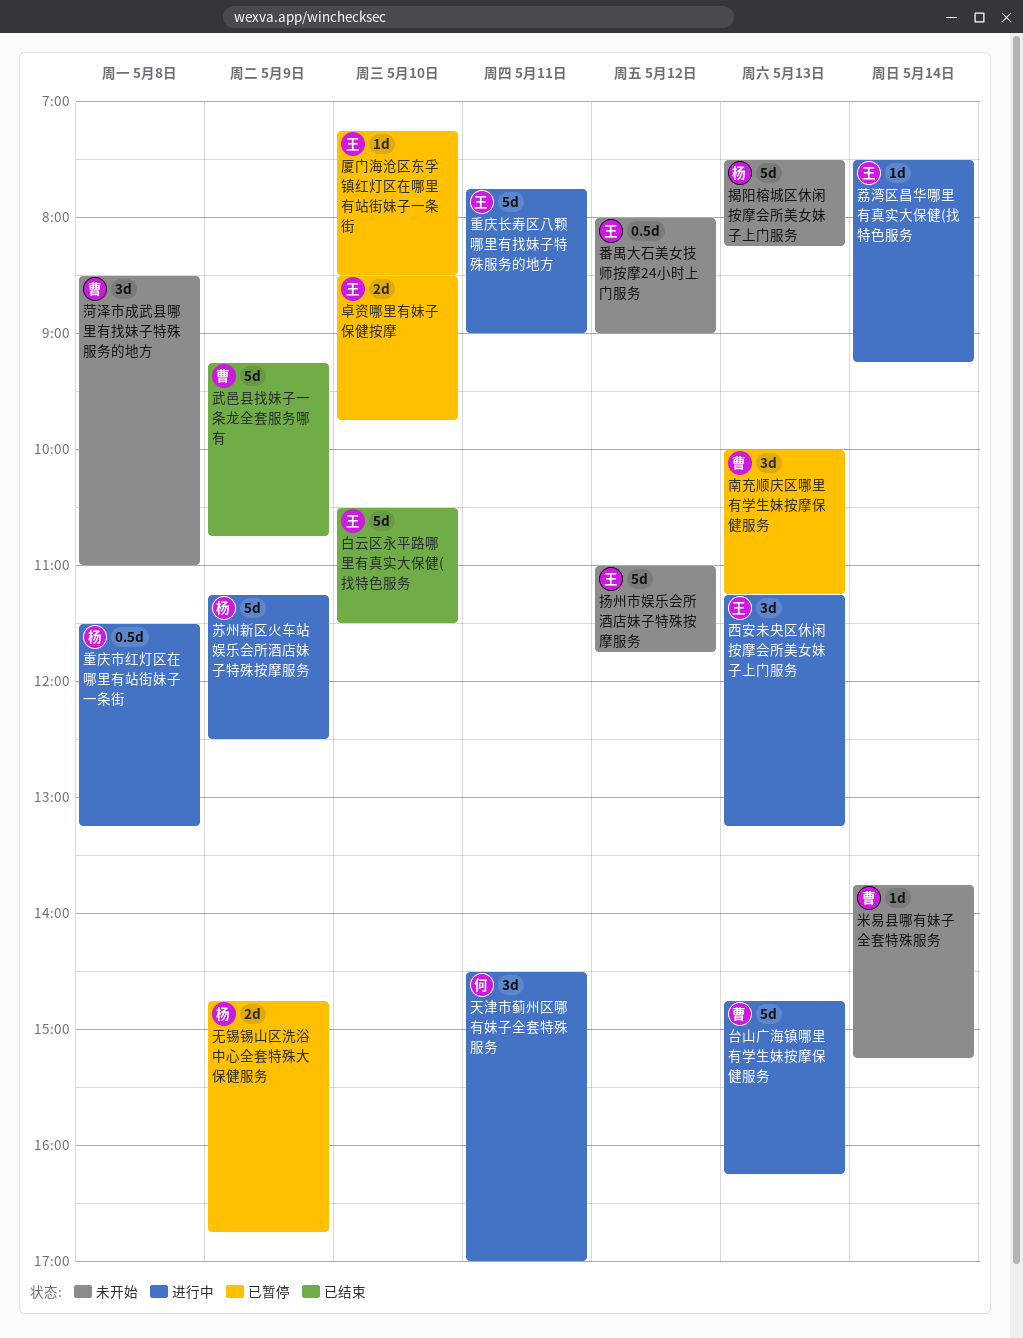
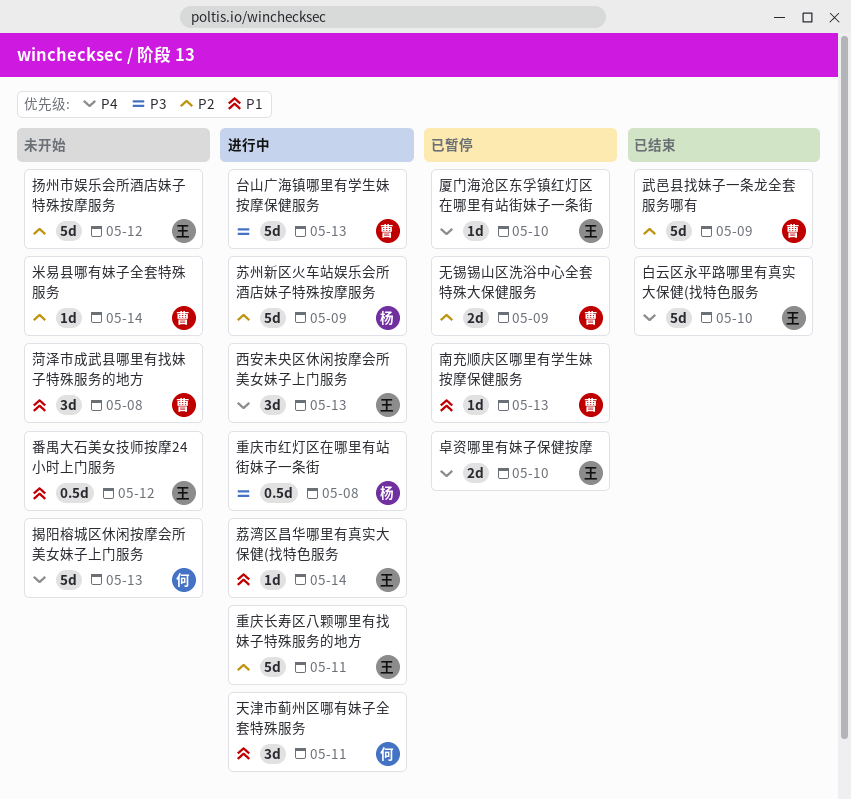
南充顺庆区哪里有学生妹按摩保健服务, estimate: 3d -> 1d
揭阳榕城区休闲按摩会所美女妹子上门服务, owner: 杨 -> 何
无锡锡山区洗浴中心全套特殊大保健服务, owner: 杨 -> 曹

